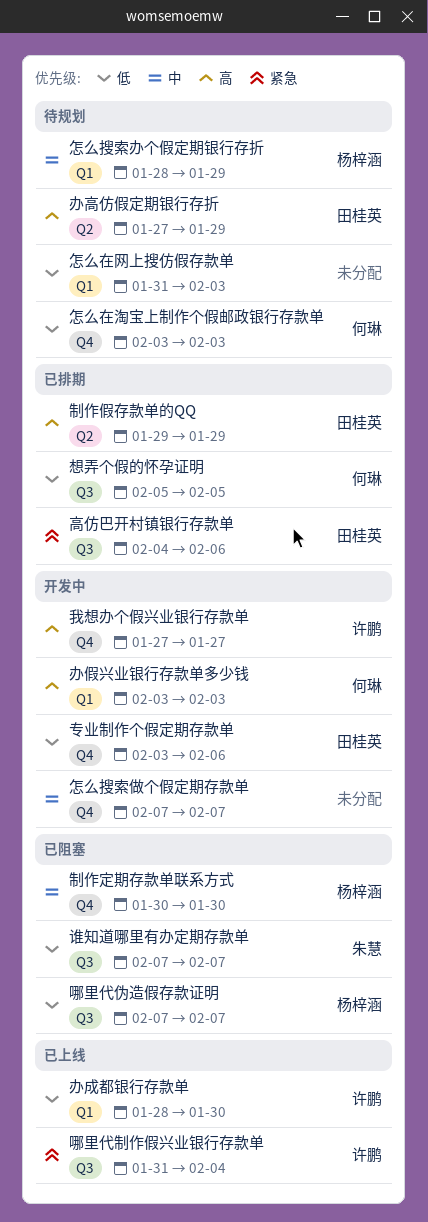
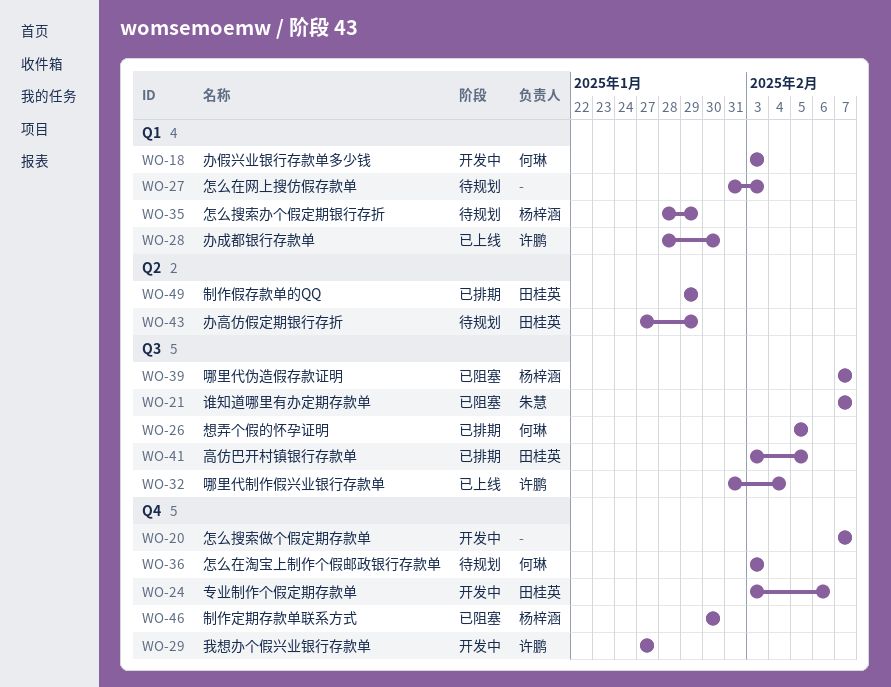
高仿巴开村镇银行存款单, start: Feb 4 -> Feb 3
高仿巴开村镇银行存款单, due: Feb 6 -> Feb 5

